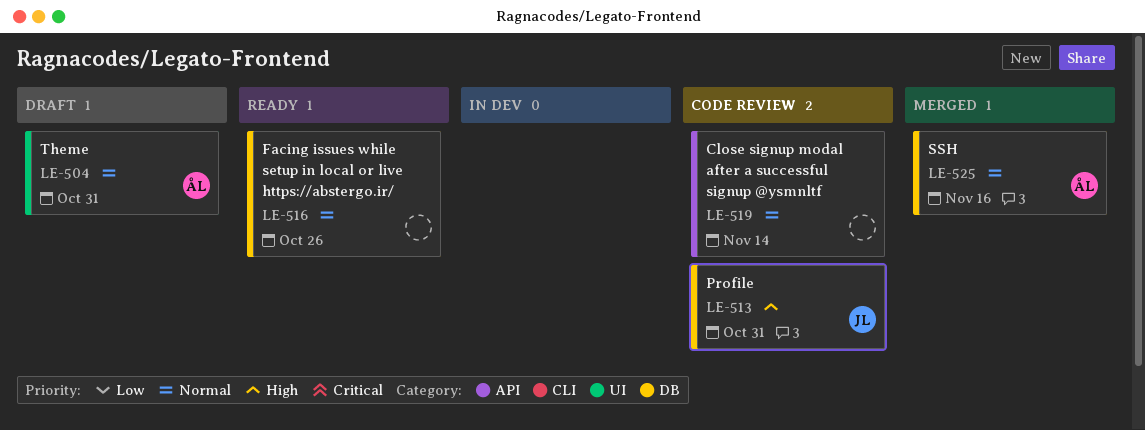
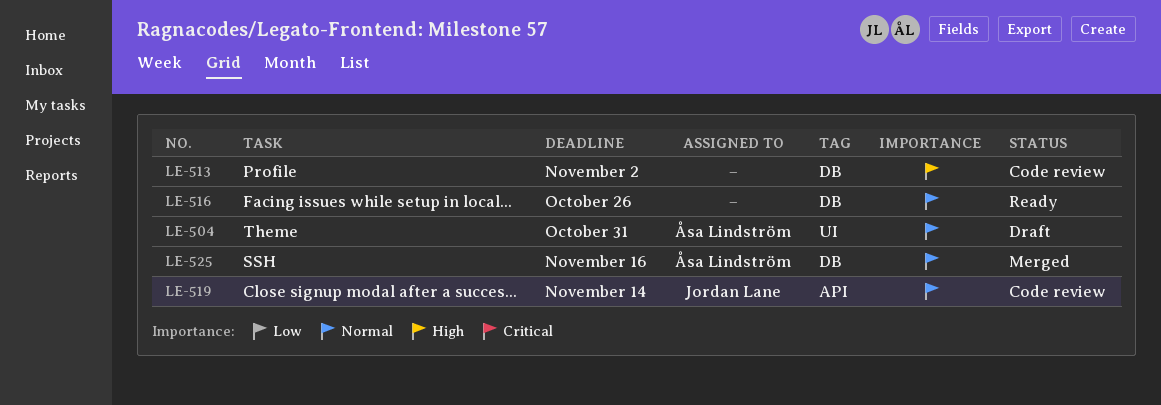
LE-513, owner: Jordan Lane -> none
LE-513, due: Oct 31 -> Nov 2
LE-519, owner: none -> Jordan Lane

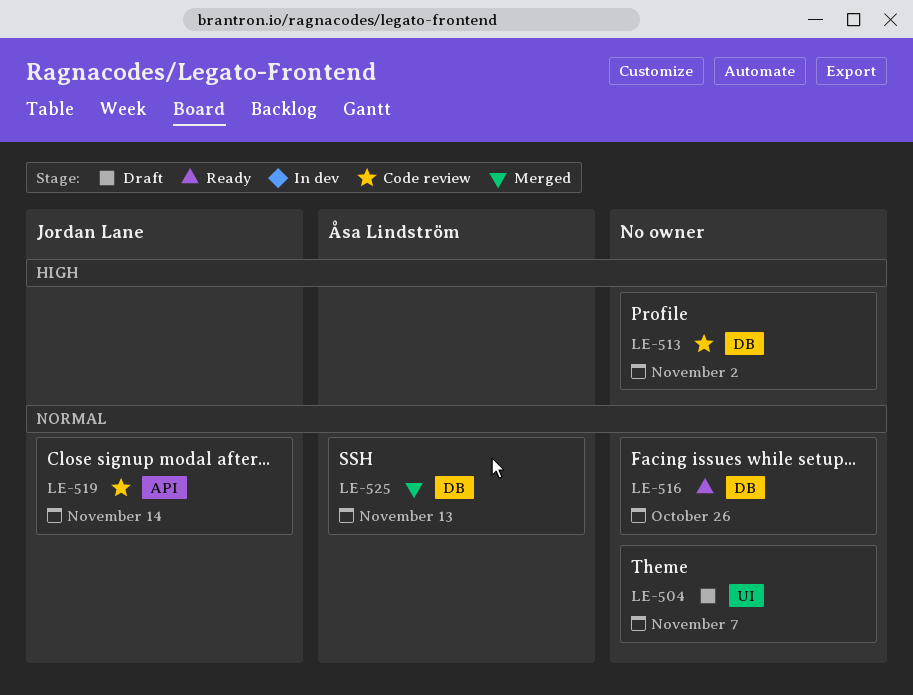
LE-504, owner: Åsa Lindström -> none
LE-504, due: Oct 31 -> Nov 7
LE-525, due: Nov 16 -> Nov 13

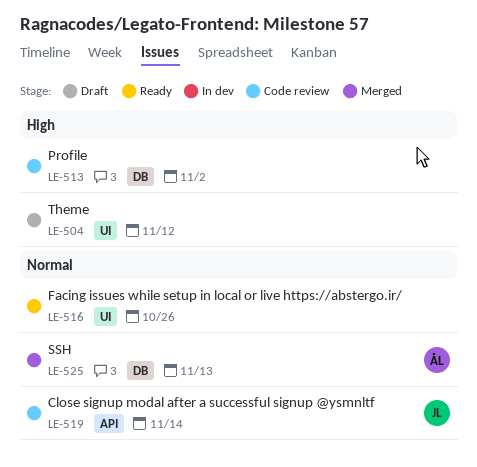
LE-504, priority: Normal -> High
LE-504, due: Nov 7 -> Nov 12
LE-516, label: DB -> UI

